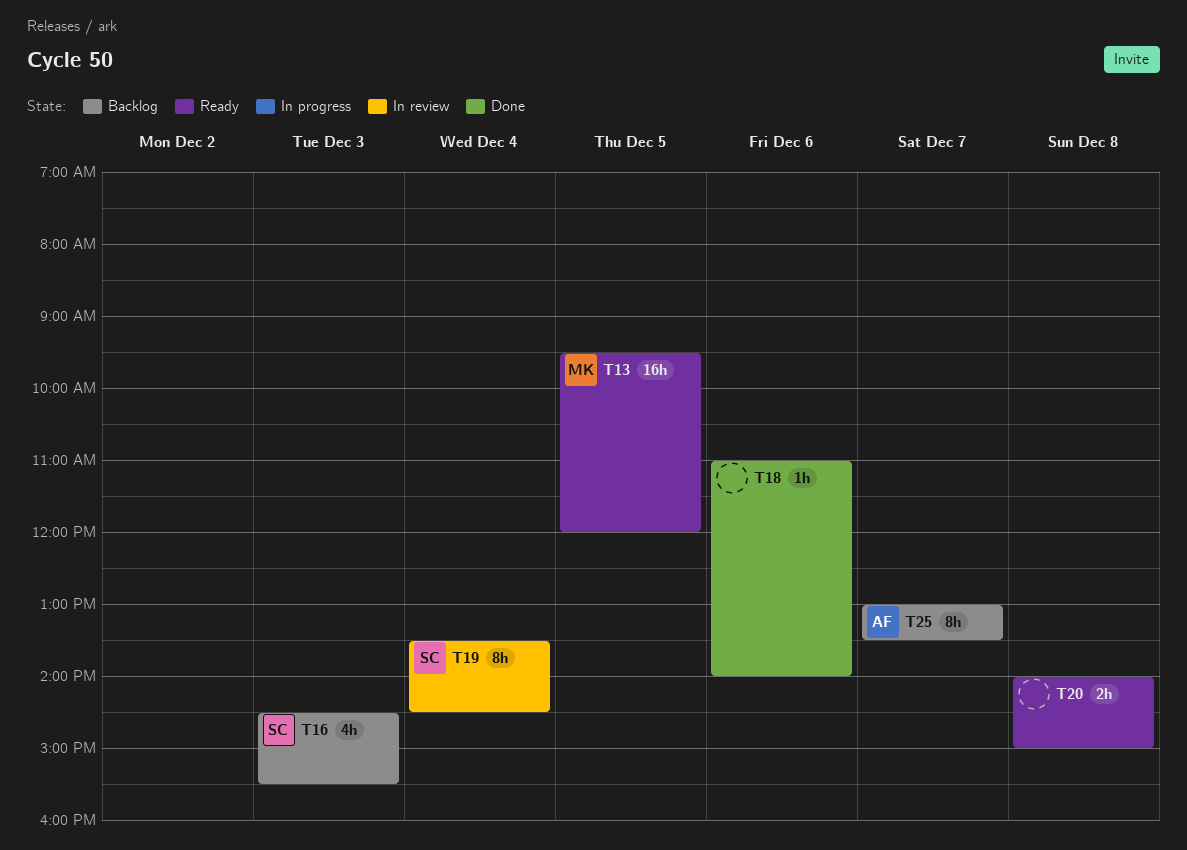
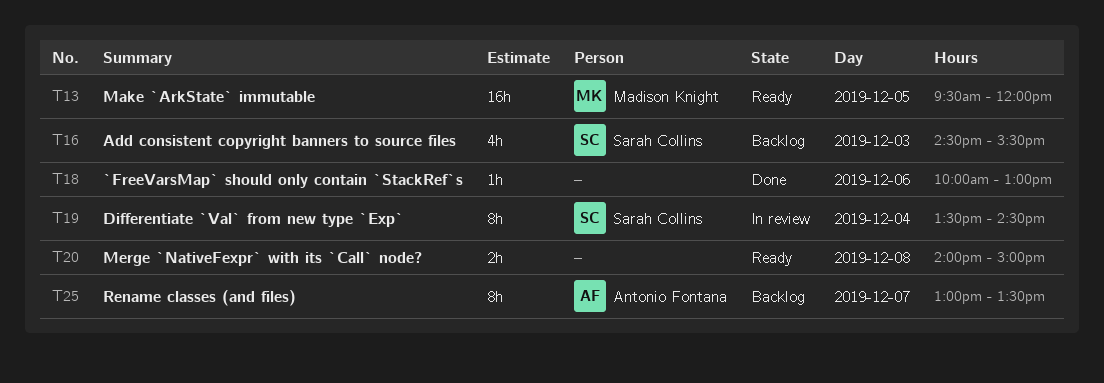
T18, begins: 11:00 -> 10:00
T18, ends: 14:00 -> 13:00

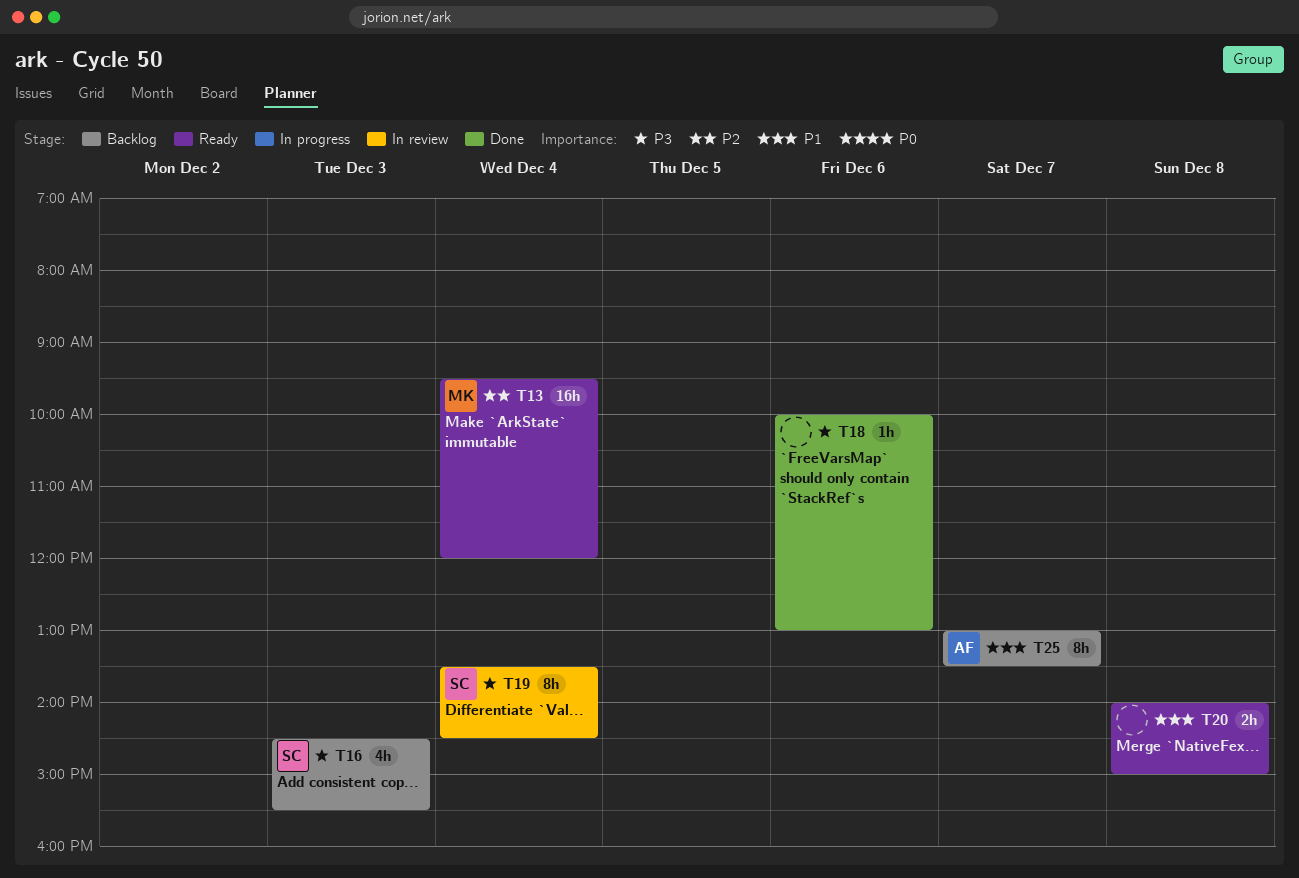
T13, day: Dec 5 -> Dec 4

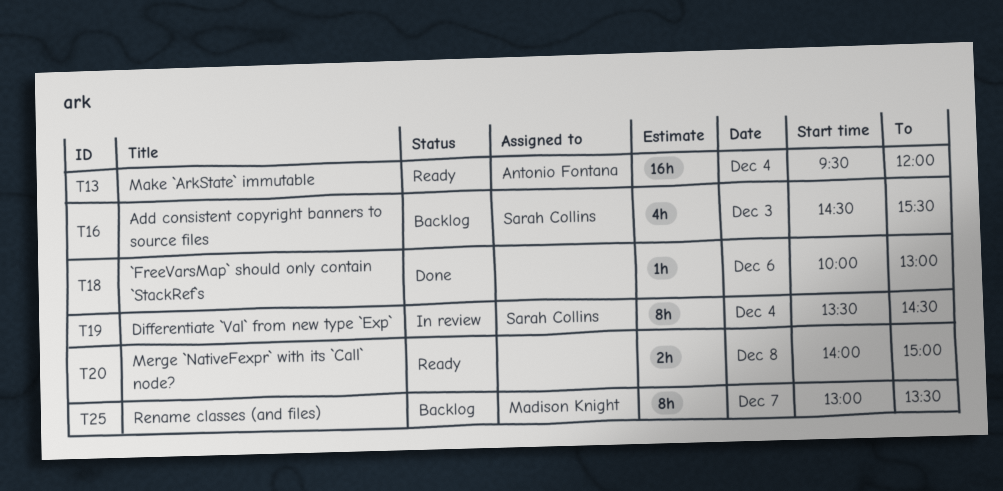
T13, owner: Madison Knight -> Antonio Fontana
T25, owner: Antonio Fontana -> Madison Knight

